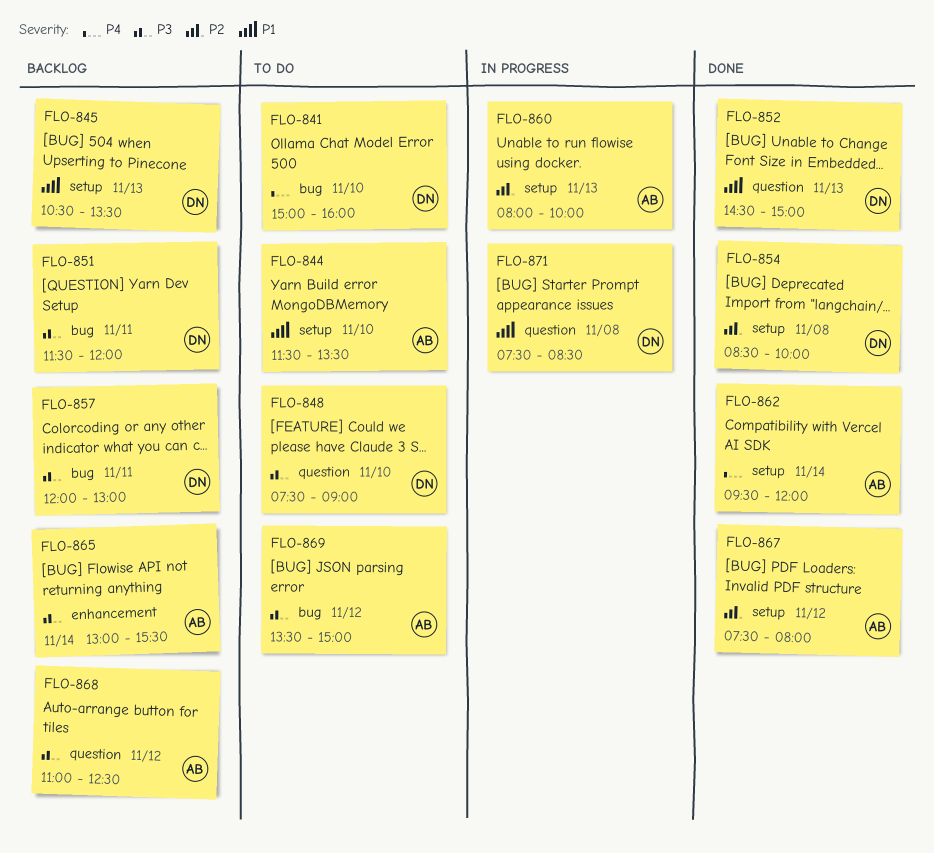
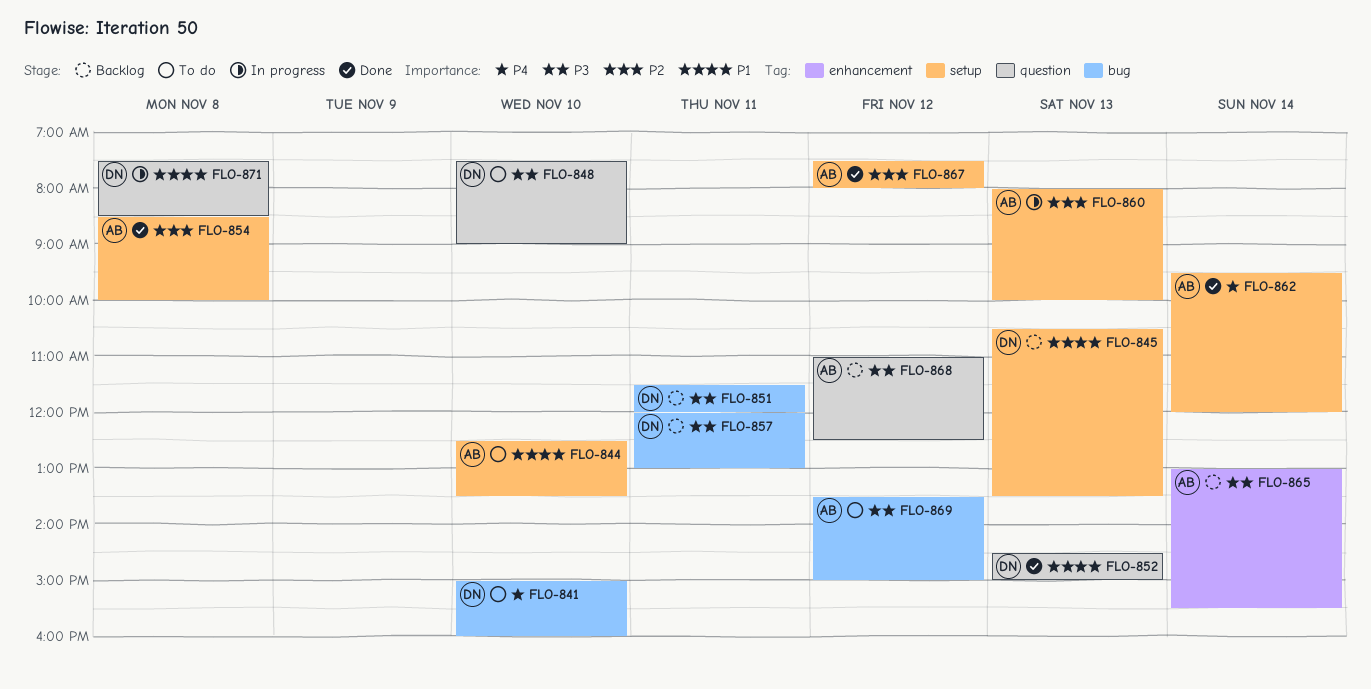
FLO-844, begins: 11:30 -> 12:30
FLO-854, owner: DN -> AB

